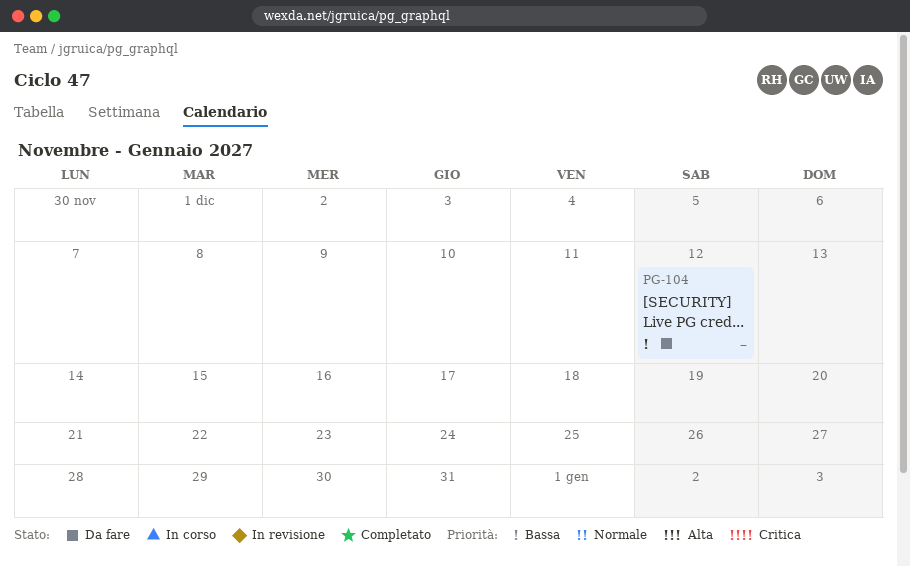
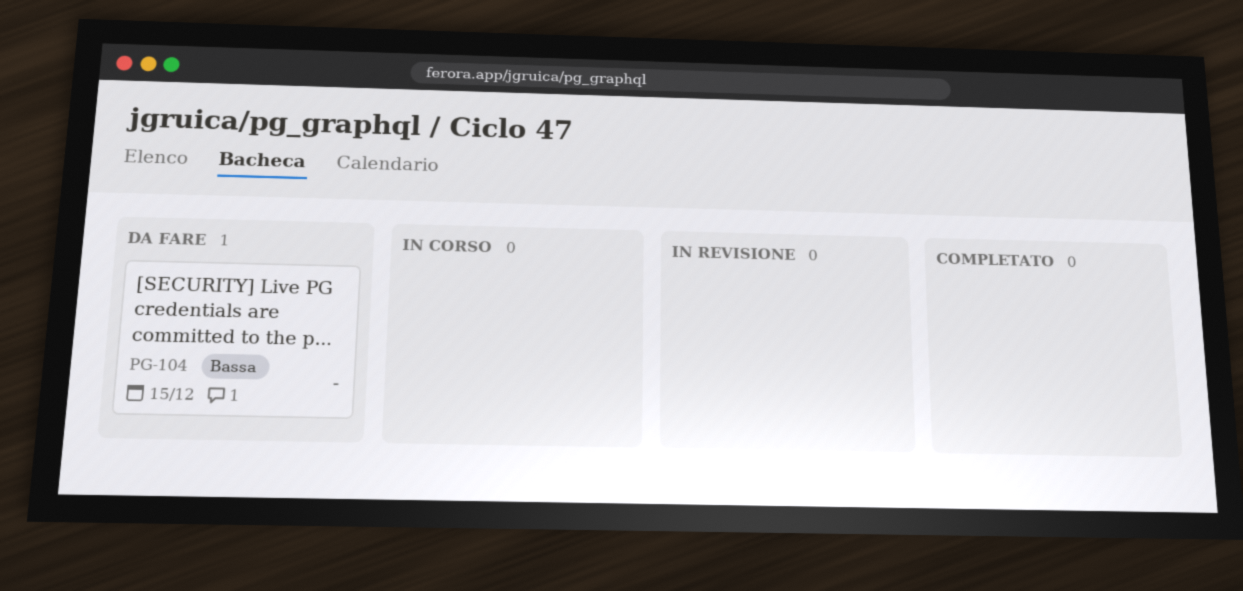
PG-104, due: Dec 12 -> Dec 15

